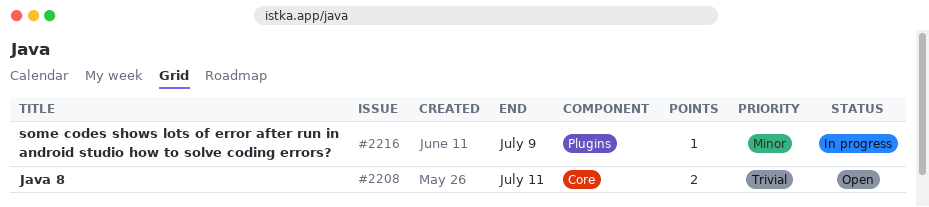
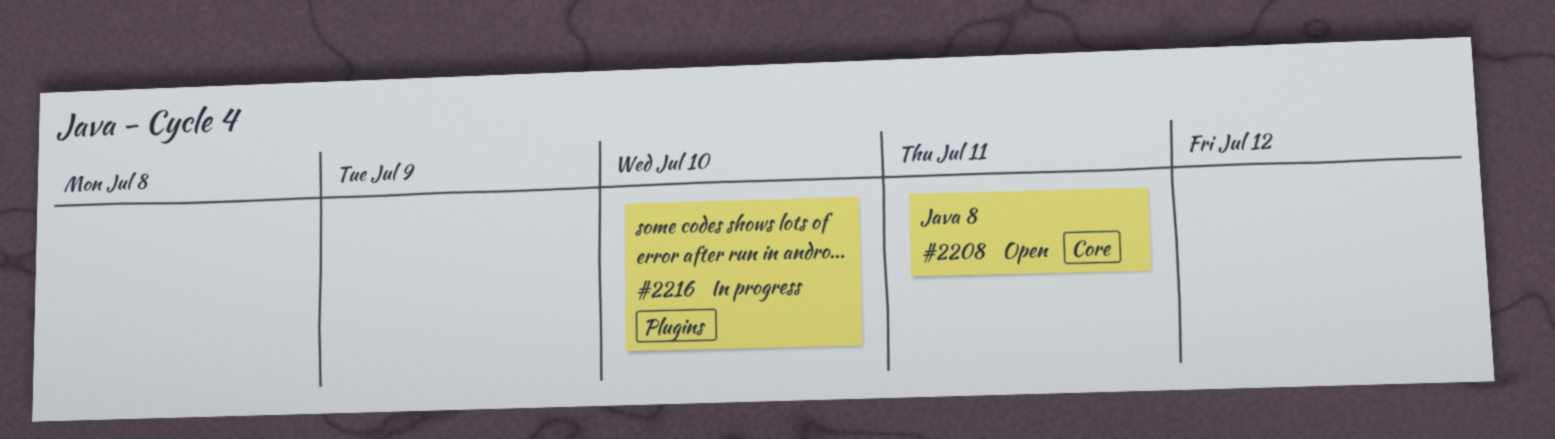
#2216, due: Jul 9 -> Jul 10

